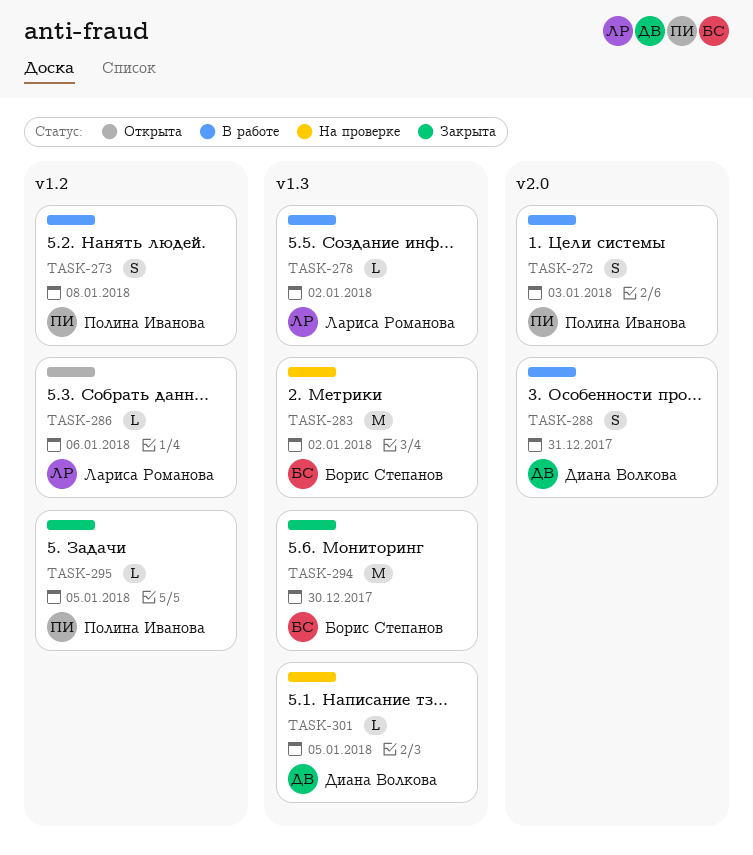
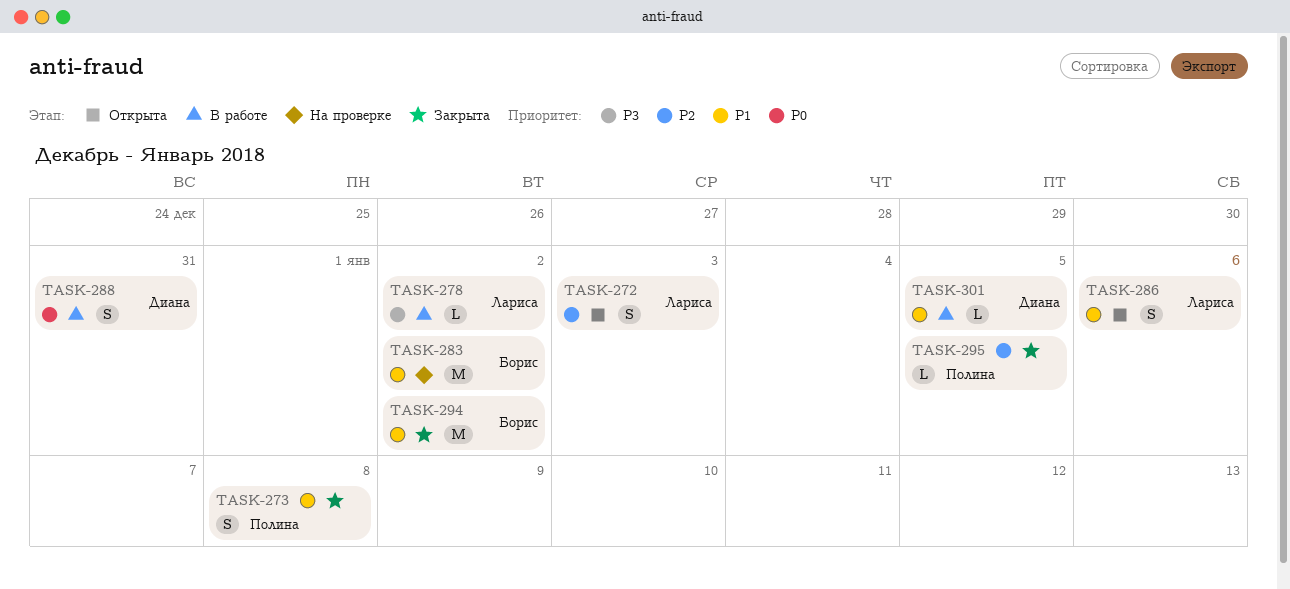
TASK-272, status: В работе -> Открыта
TASK-272, owner: Полина Иванова -> Лариса Романова
TASK-273, status: В работе -> Закрыта
TASK-286, estimate: L -> S
TASK-294, due: Dec 30 -> Jan 2
TASK-301, status: На проверке -> В работе

